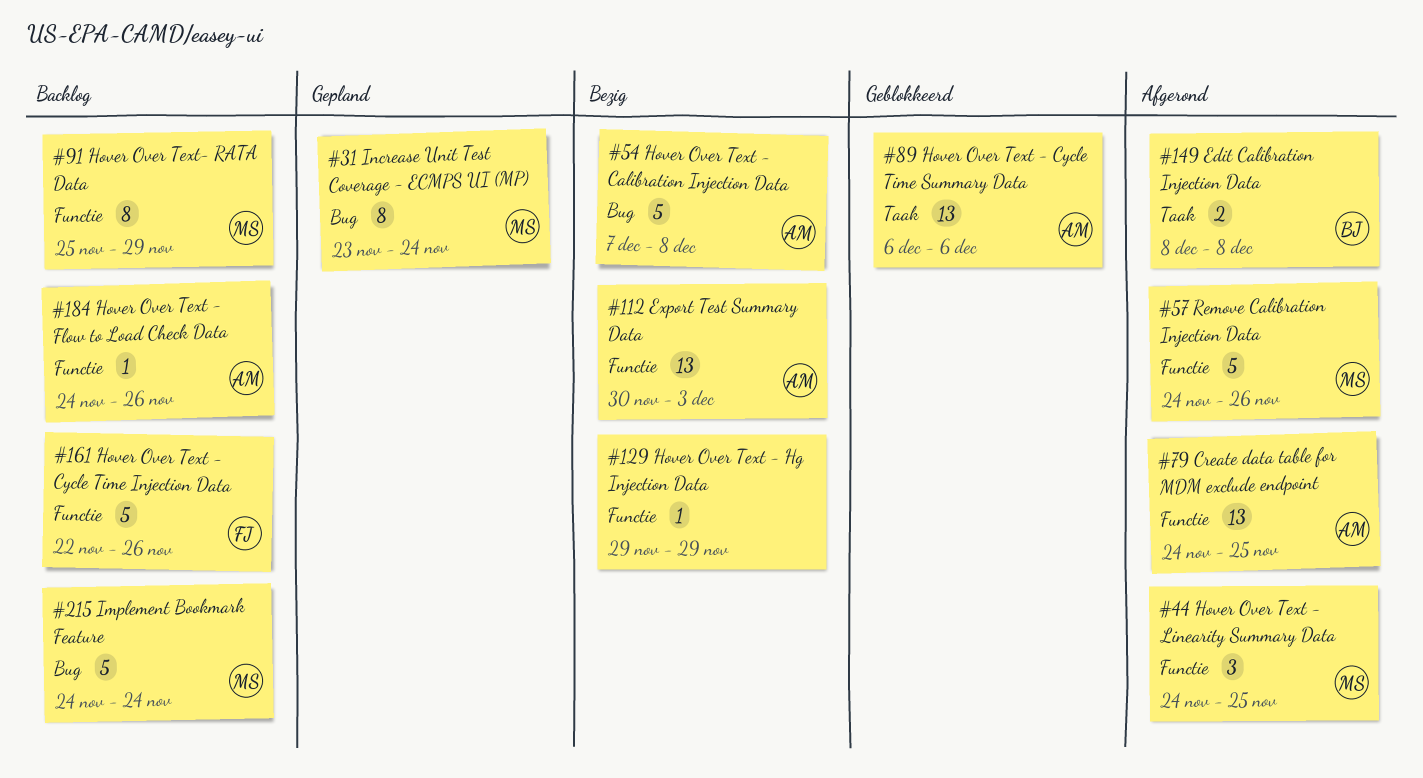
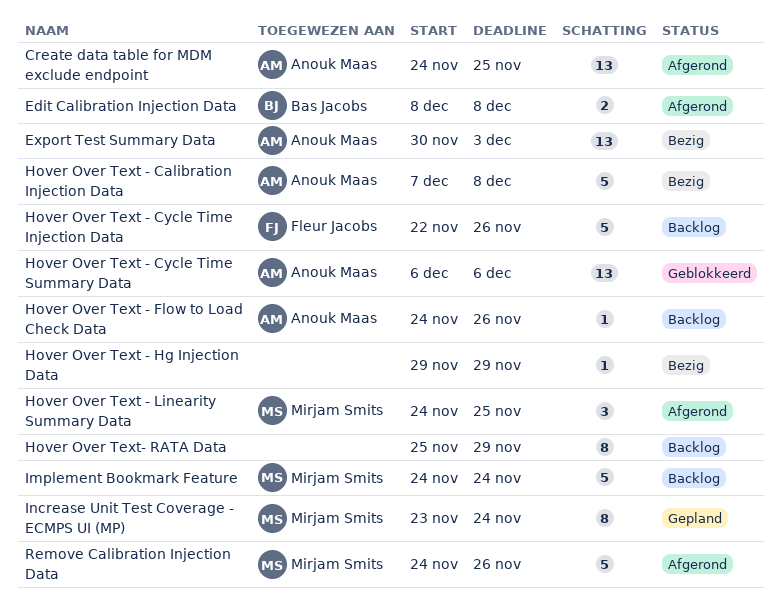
Hover Over Text- RATA Data, owner: Mirjam Smits -> none

